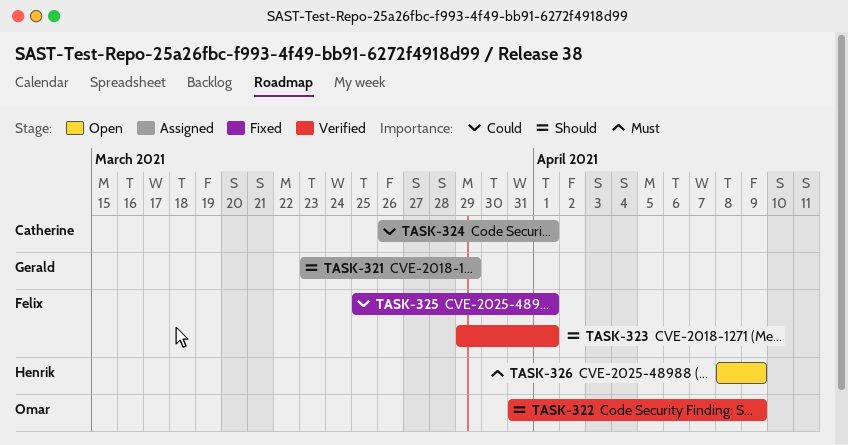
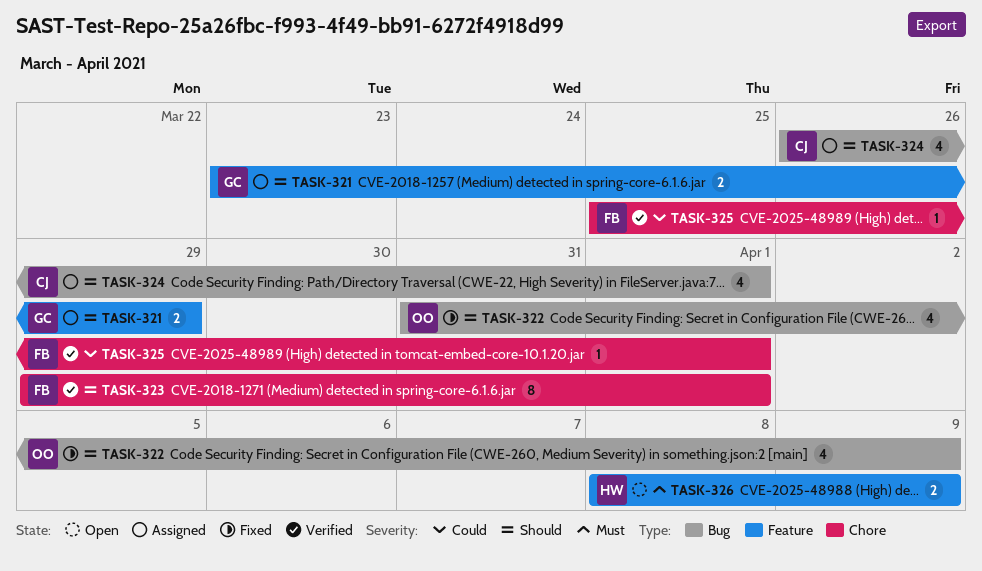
TASK-322, status: Verified -> Fixed
TASK-324, priority: Could -> Should
TASK-325, status: Fixed -> Verified

